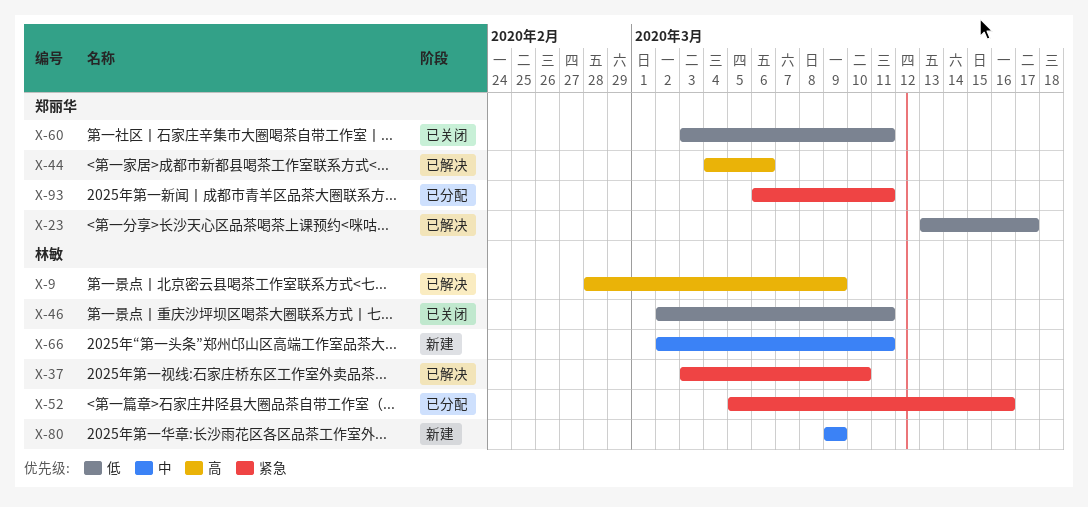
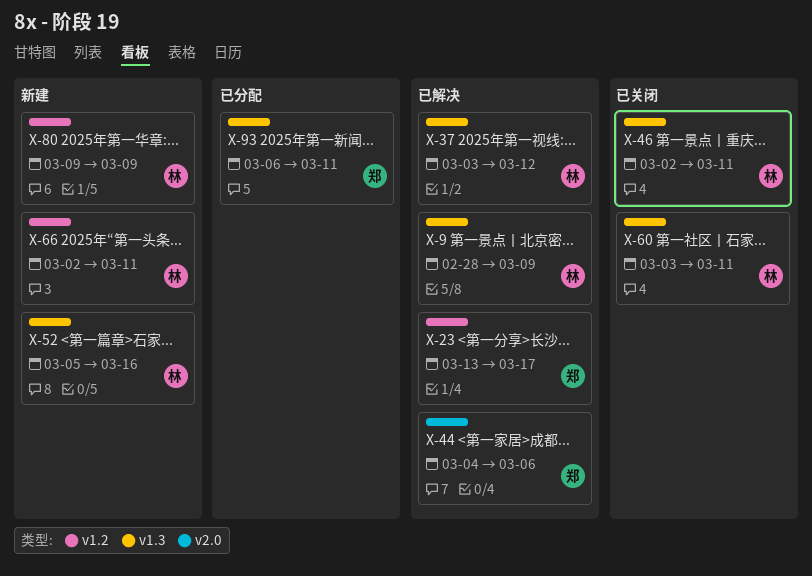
X-37, due: Mar 10 -> Mar 12
X-52, status: 已分配 -> 新建
X-60, owner: 郑丽华 -> 林敏

